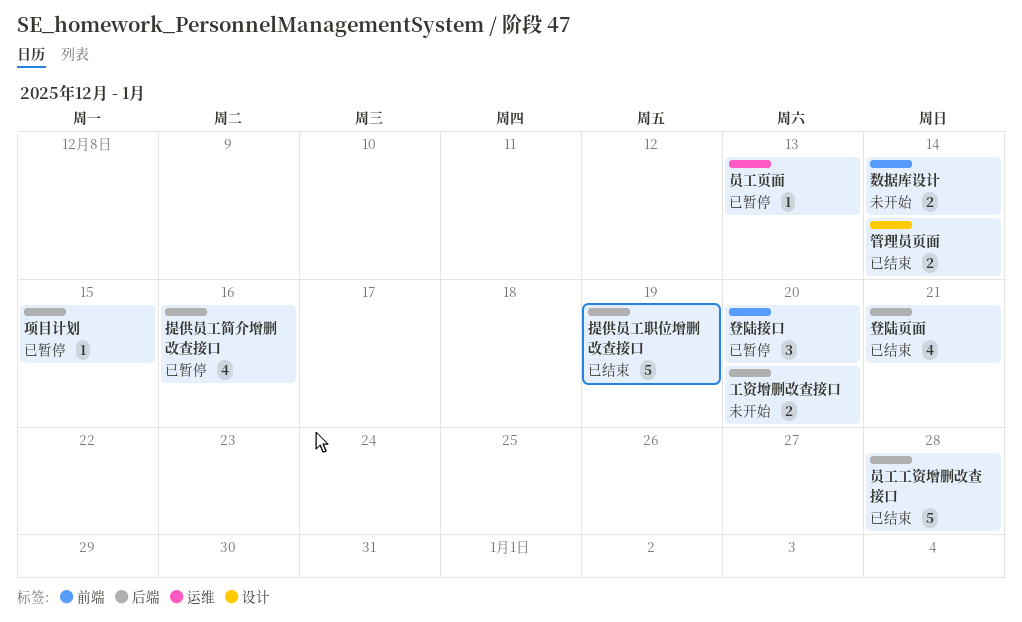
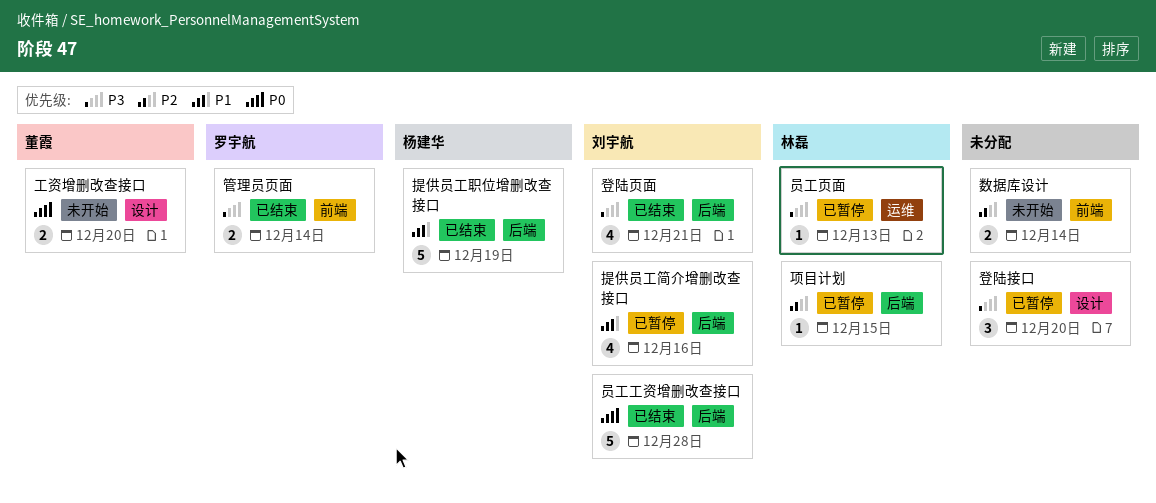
工资增删改查接口, label: 后端 -> 设计
登陆接口, label: 前端 -> 设计
管理员页面, label: 设计 -> 前端

